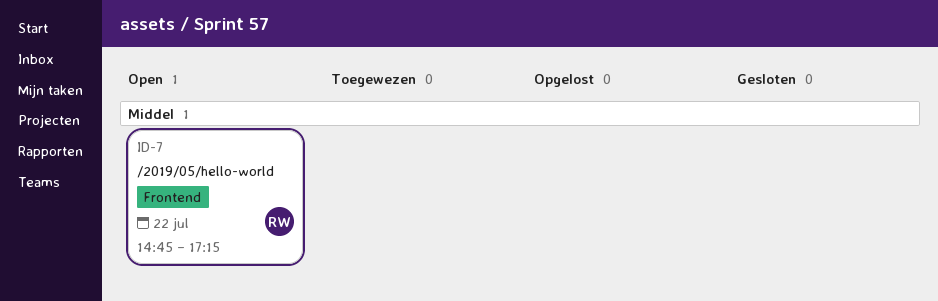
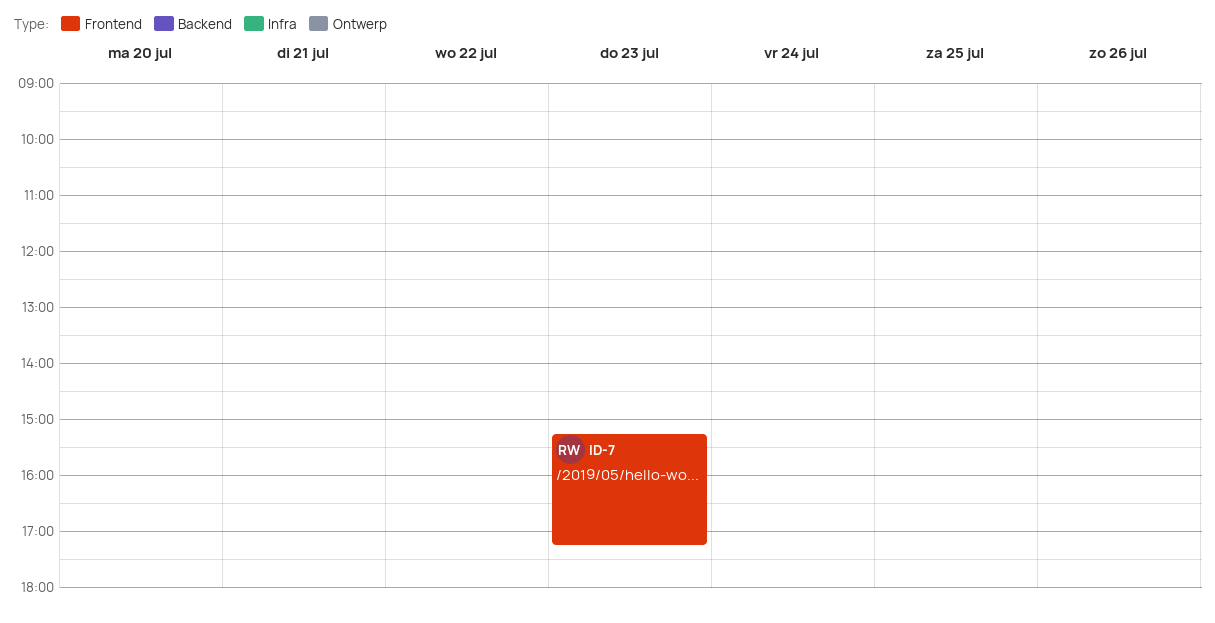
ID-7, day: Jul 22 -> Jul 23
ID-7, begins: 14:45 -> 15:15

